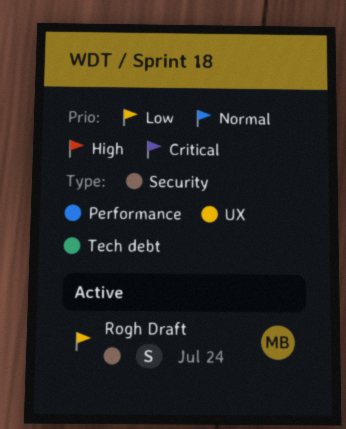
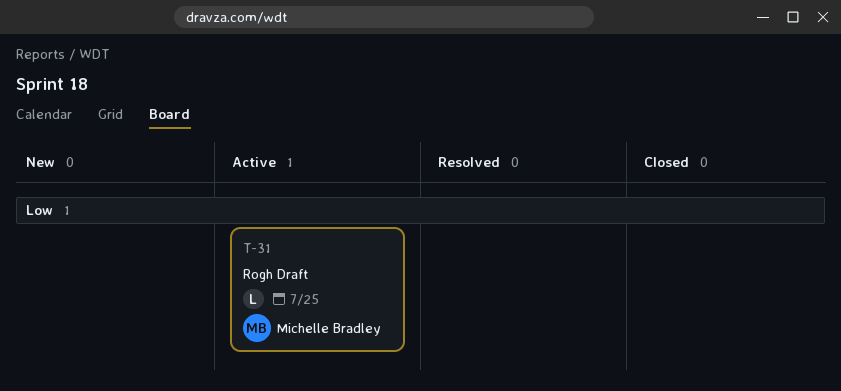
Rogh Draft, estimate: S -> L
Rogh Draft, due: Jul 24 -> Jul 25

